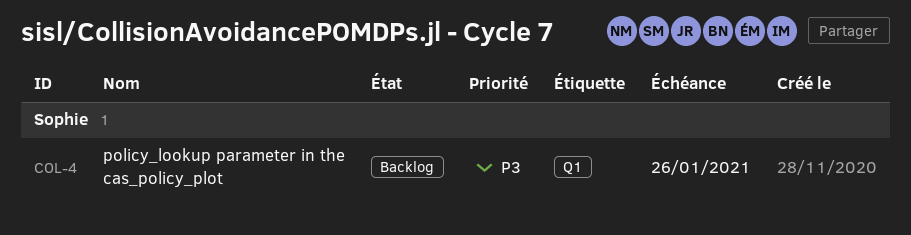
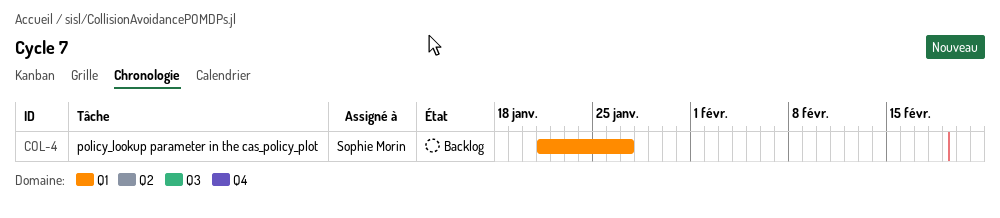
COL-4, due: Jan 26 -> Jan 27

